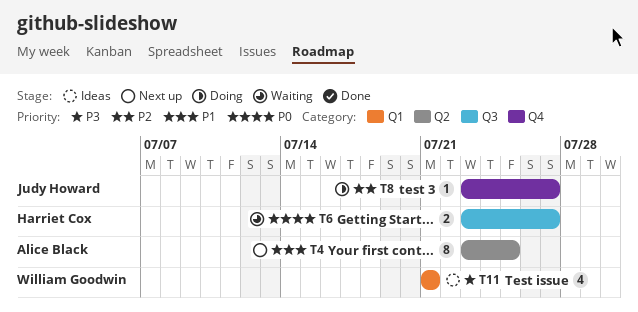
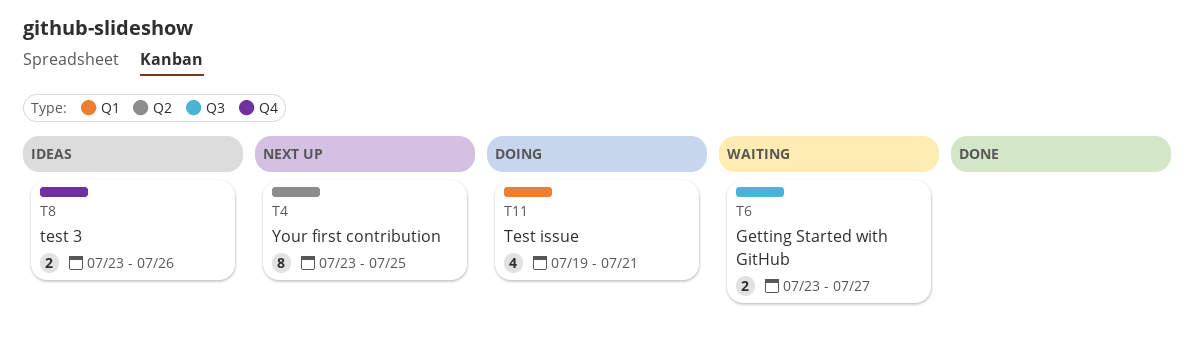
T8, status: Doing -> Ideas
T8, estimate: 1 -> 2
T8, due: Jul 27 -> Jul 26
T11, status: Ideas -> Doing
T11, start: Jul 21 -> Jul 19

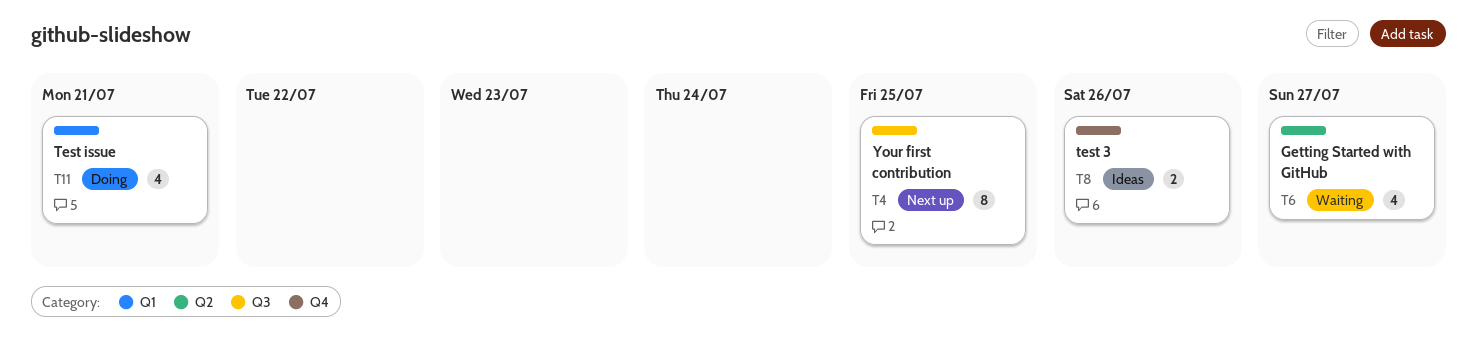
T4, label: Q2 -> Q3
T6, label: Q3 -> Q2
T6, estimate: 2 -> 4

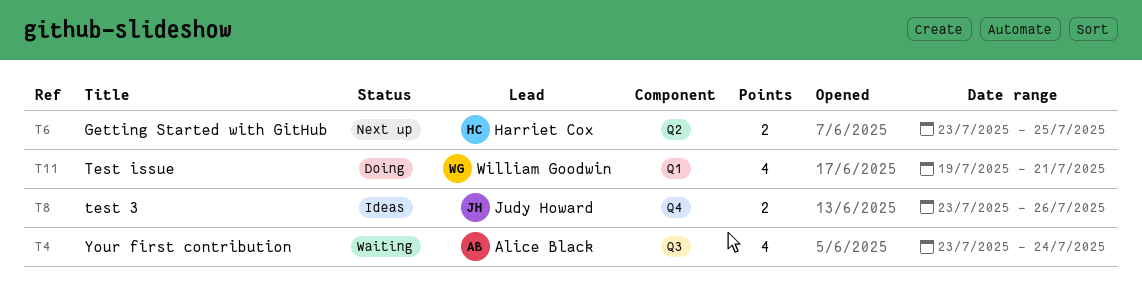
T4, status: Next up -> Waiting
T4, estimate: 8 -> 4
T4, due: Jul 25 -> Jul 24
T6, status: Waiting -> Next up
T6, estimate: 4 -> 2
T6, due: Jul 27 -> Jul 25

